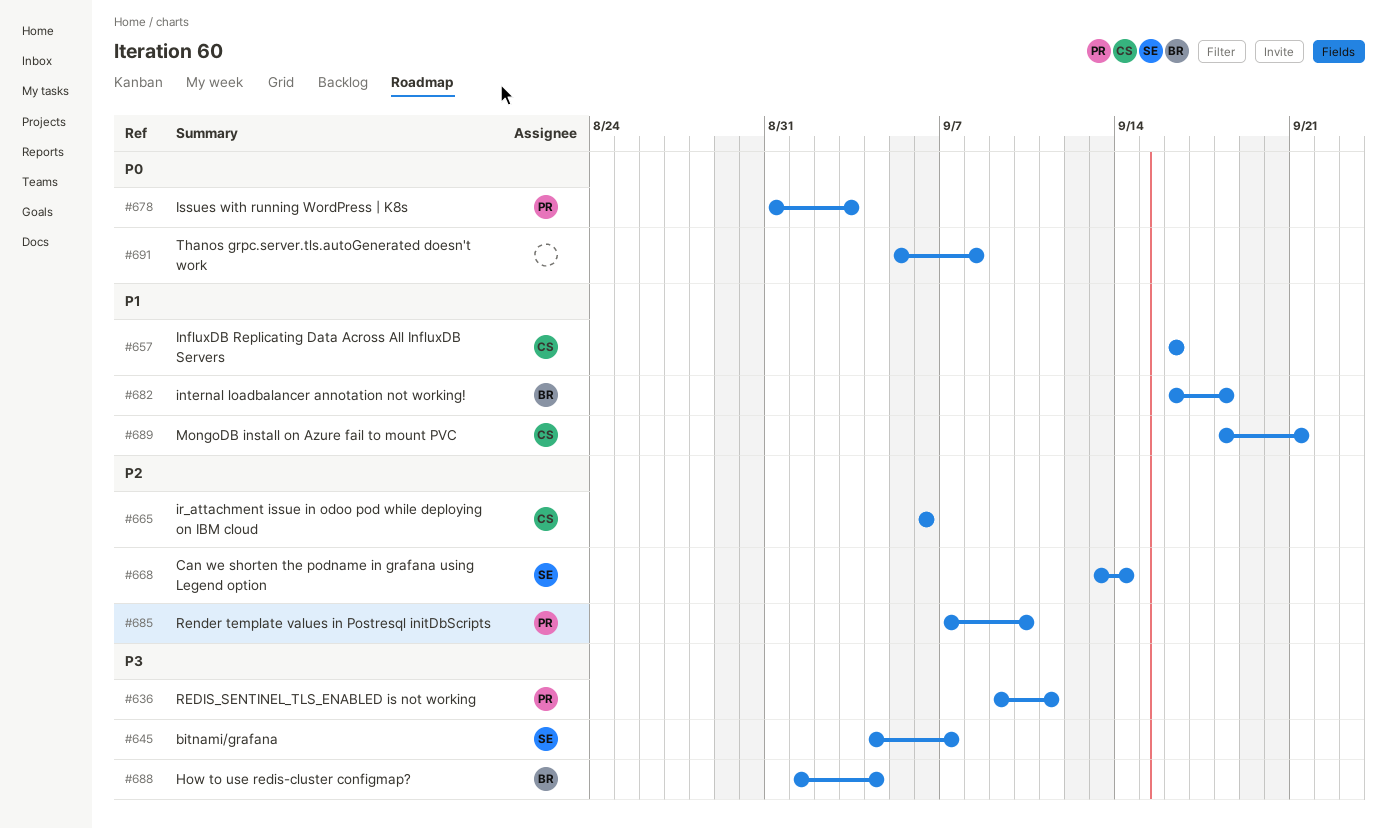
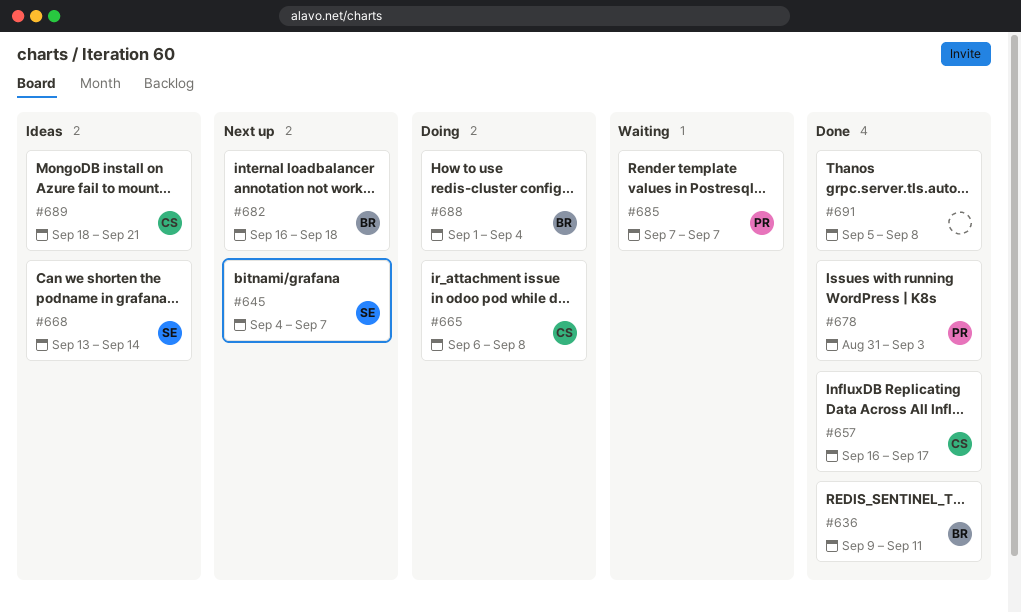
#636, owner: PR -> BR
#657, due: Sep 16 -> Sep 17
#665, due: Sep 6 -> Sep 8
#685, due: Sep 10 -> Sep 7

